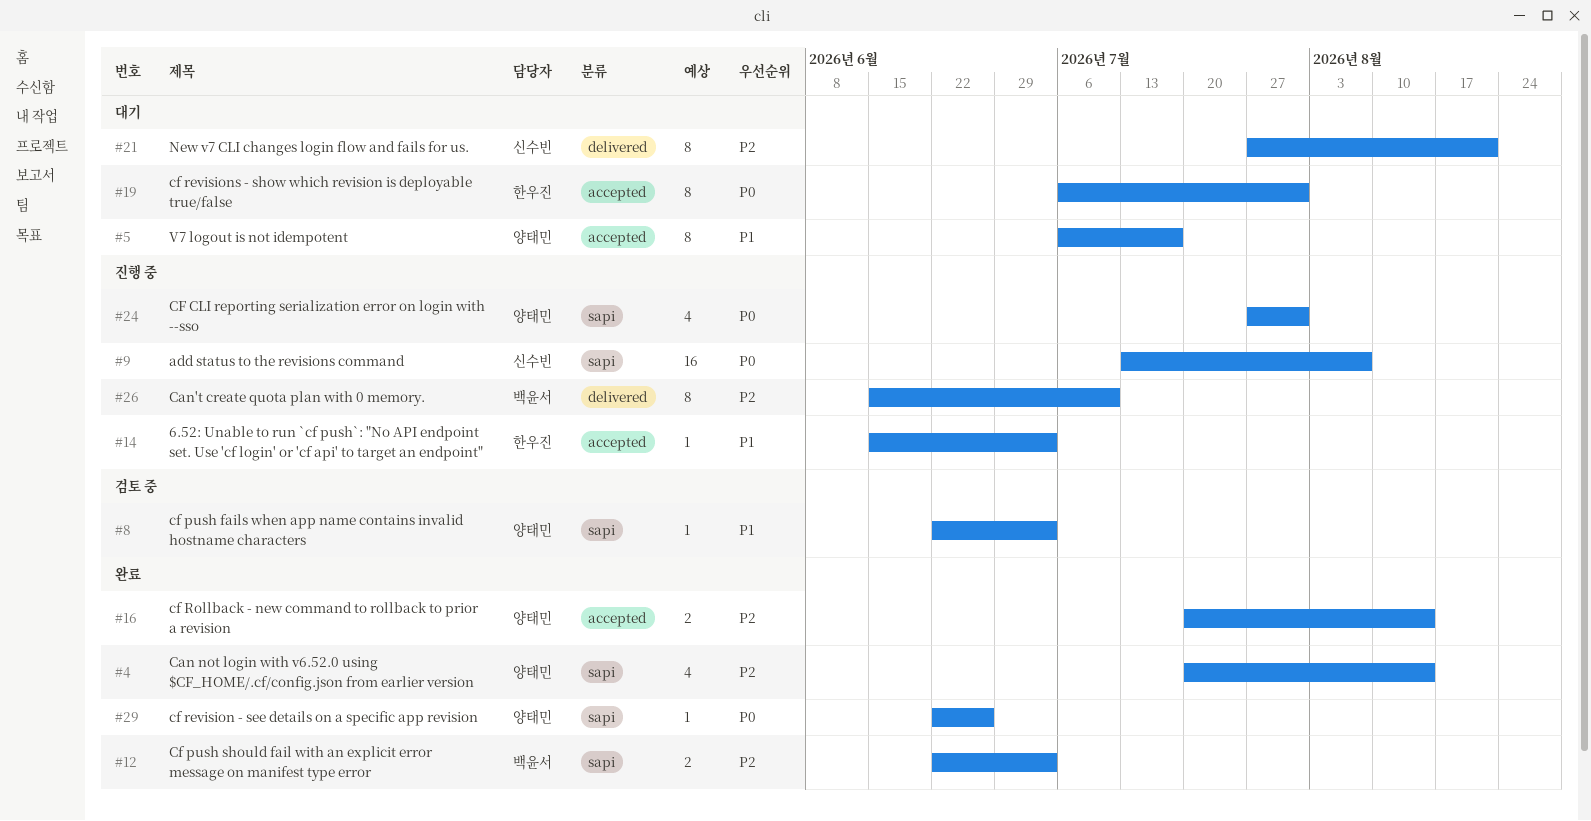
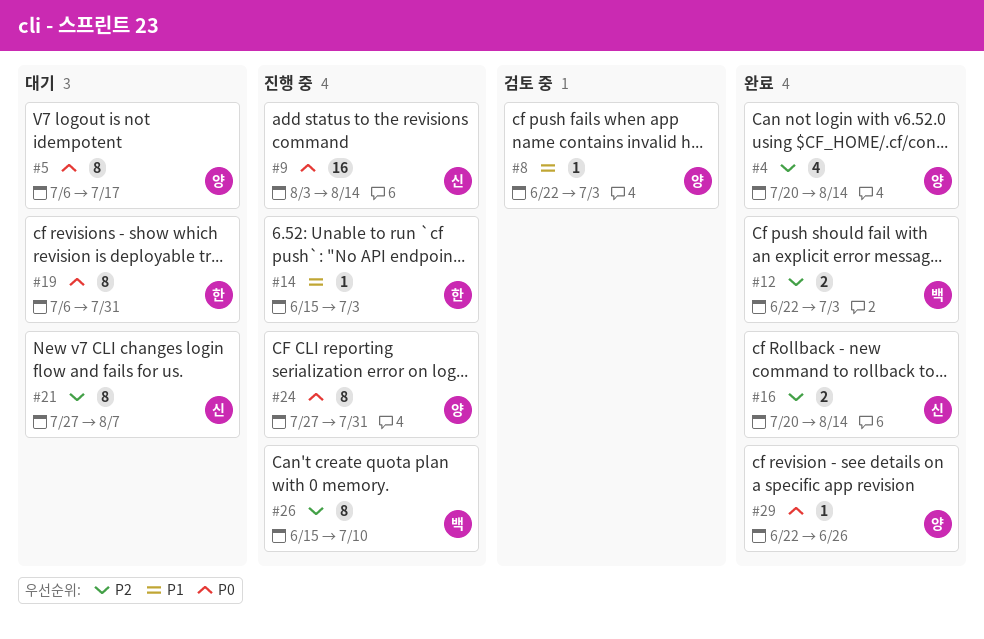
#5, priority: P1 -> P0
#9, start: Jul 13 -> Aug 3
#9, due: Aug 7 -> Aug 14
#16, owner: 양태민 -> 신수빈
#21, due: Aug 21 -> Aug 7
#24, estimate: 4 -> 8

